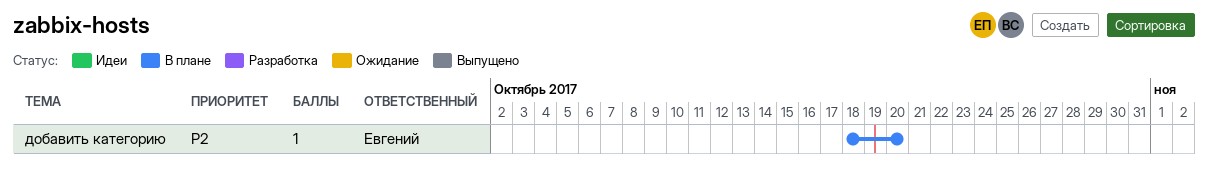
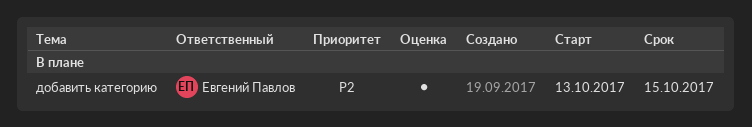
добавить категорию, start: Oct 18 -> Oct 13
добавить категорию, due: Oct 20 -> Oct 15

